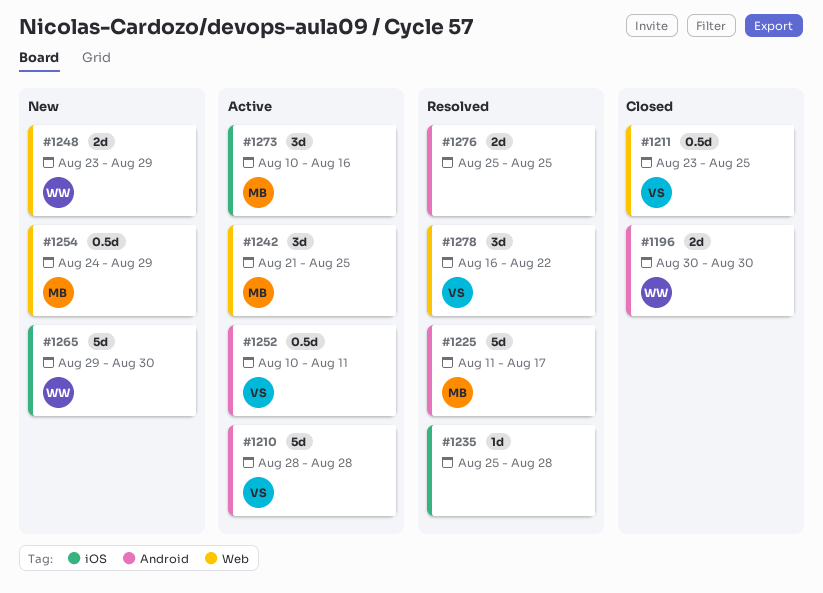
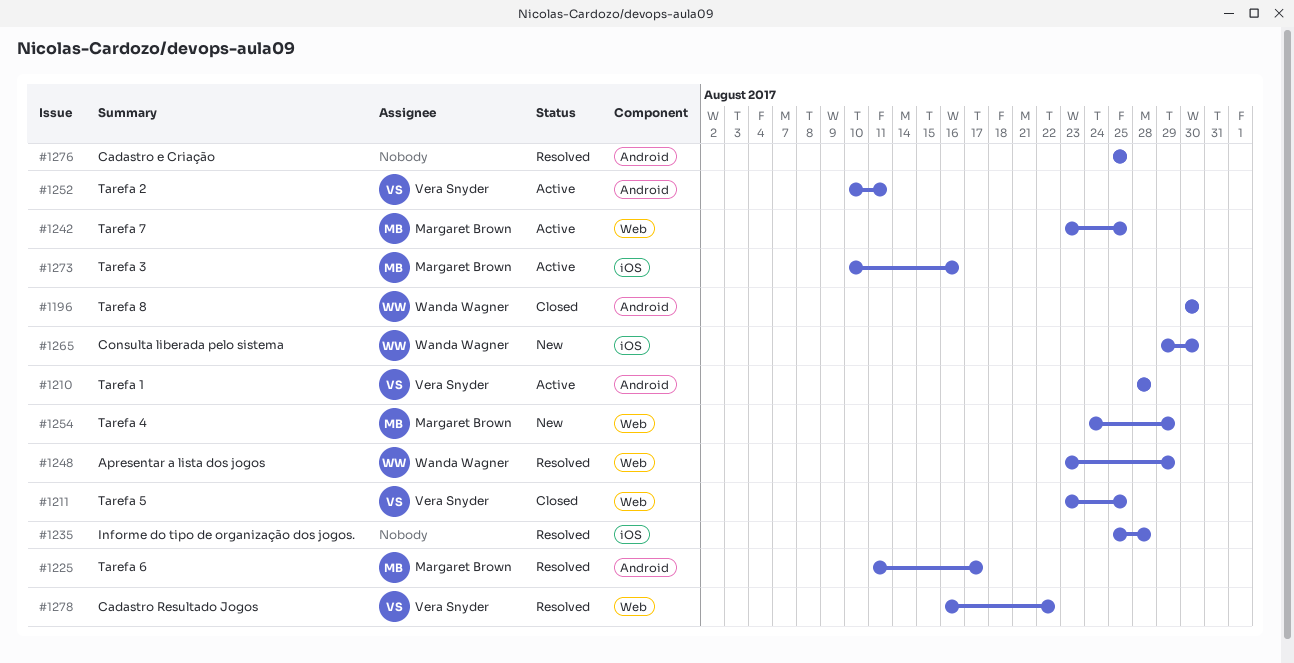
#1242, start: Aug 21 -> Aug 23
#1248, status: New -> Resolved

